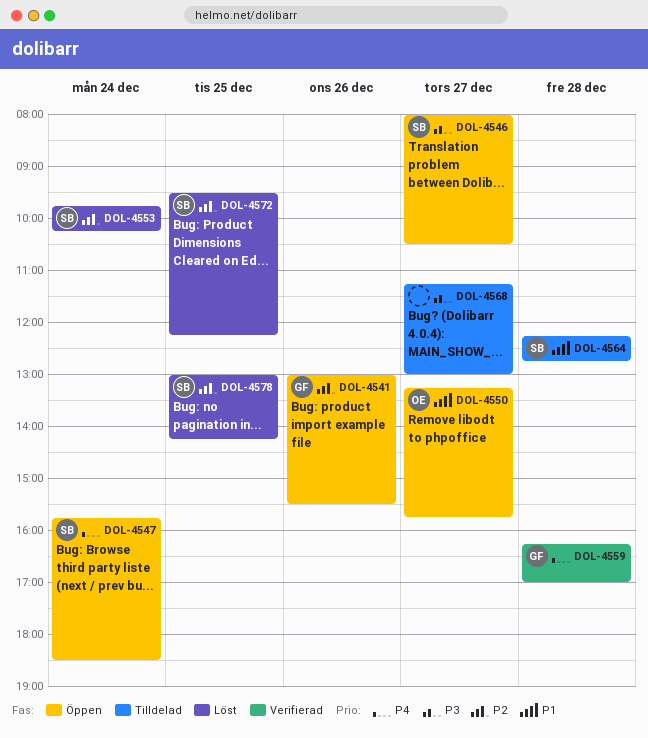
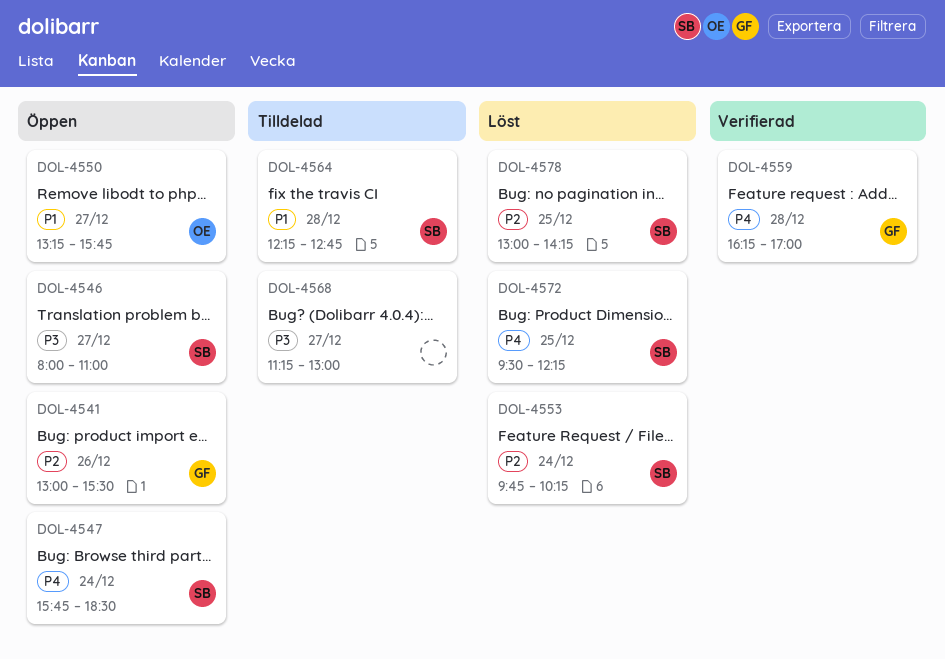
DOL-4546, ends: 10:30 -> 11:00
DOL-4572, priority: P2 -> P4

